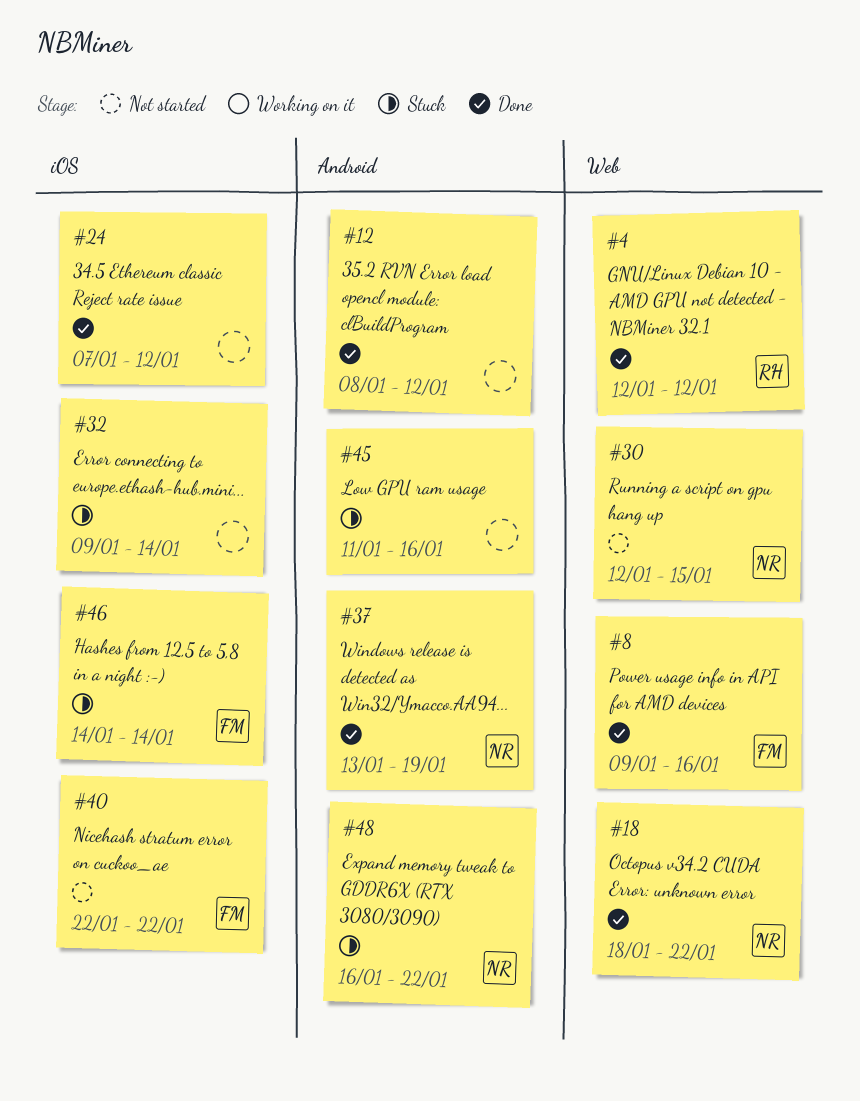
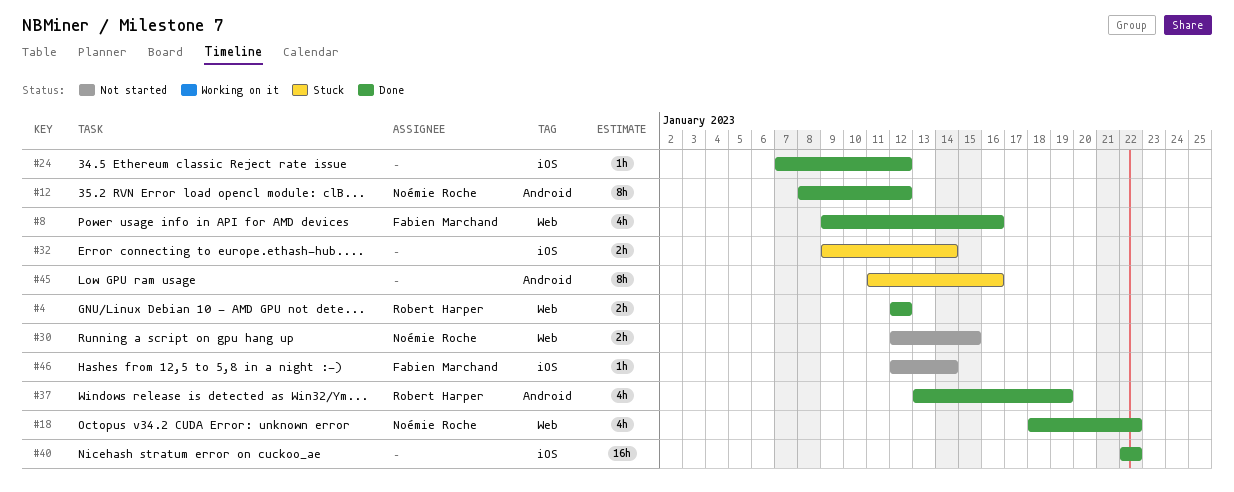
#12, owner: none -> Noémie Roche
#37, owner: Noémie Roche -> Robert Harper
#40, status: Not started -> Done
#40, owner: Fabien Marchand -> none
#46, status: Stuck -> Not started
#46, start: Jan 14 -> Jan 12
#48: present -> none

